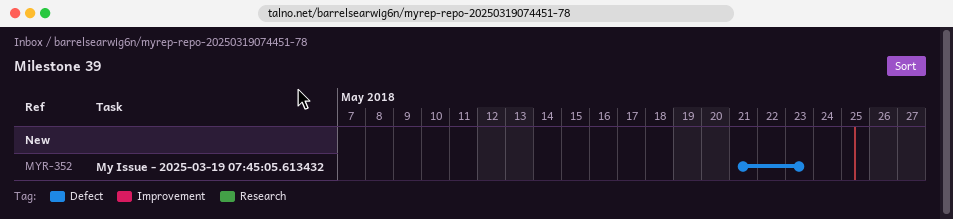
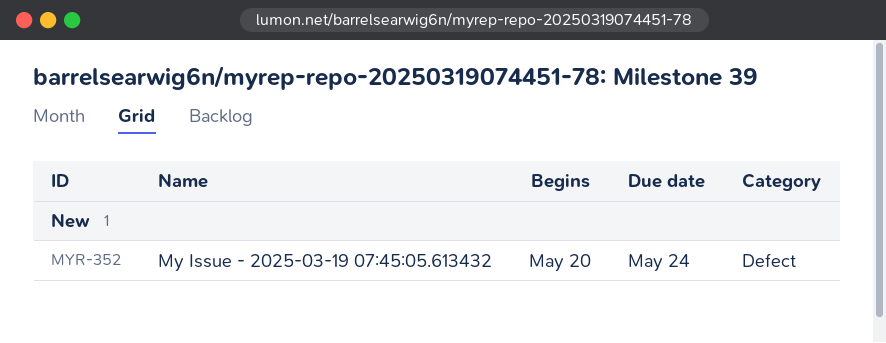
MYR-352, start: May 21 -> May 20
MYR-352, due: May 23 -> May 24

